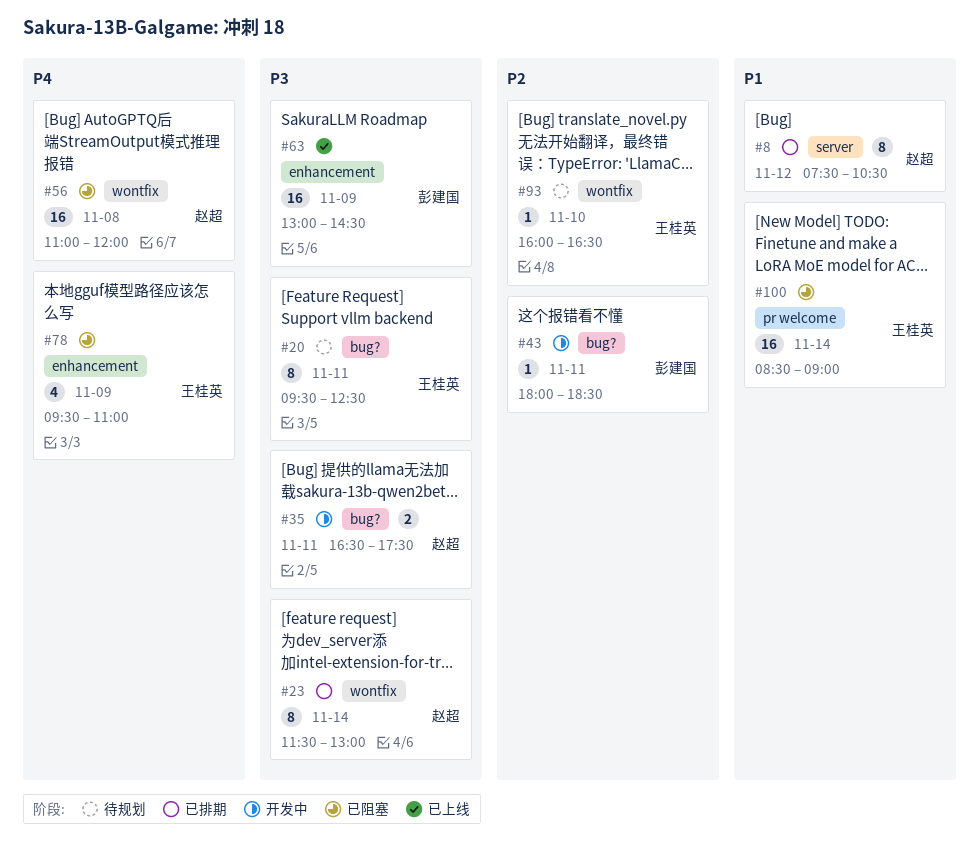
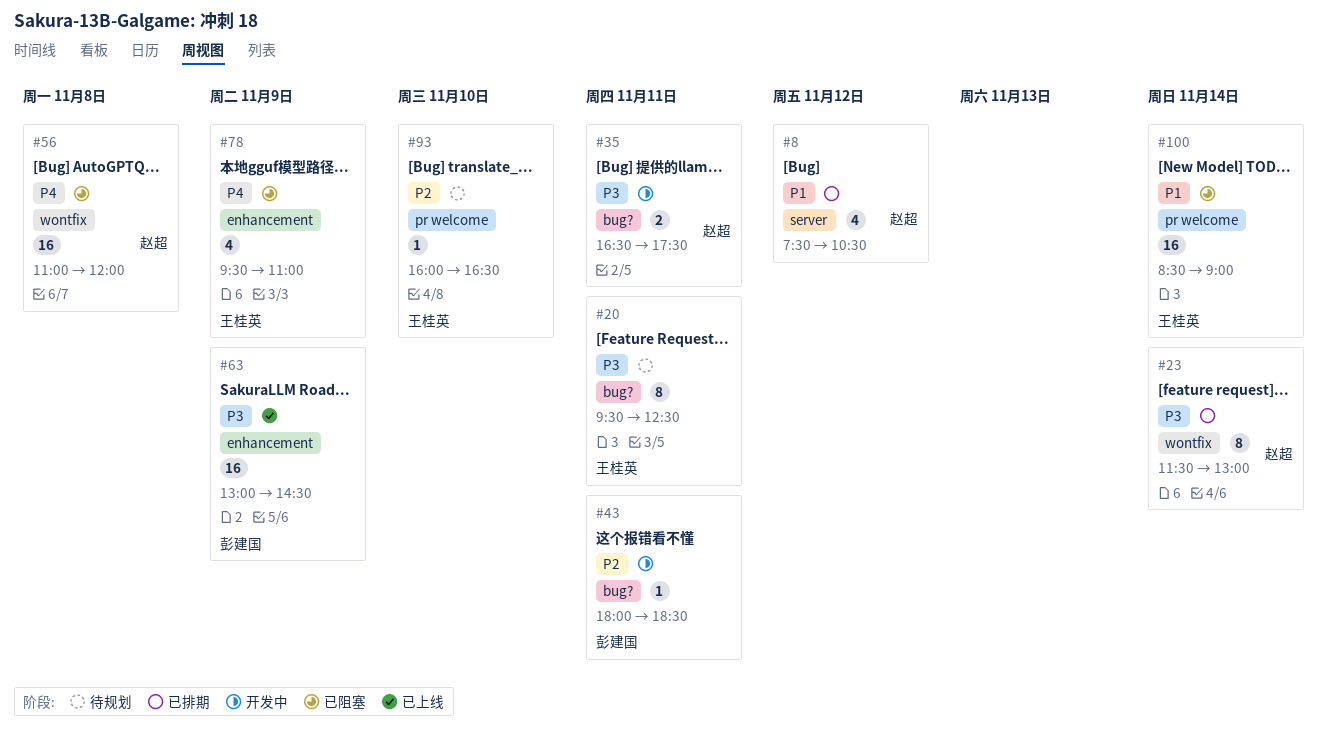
#8, estimate: 8 -> 4
#93, label: wontfix -> pr welcome

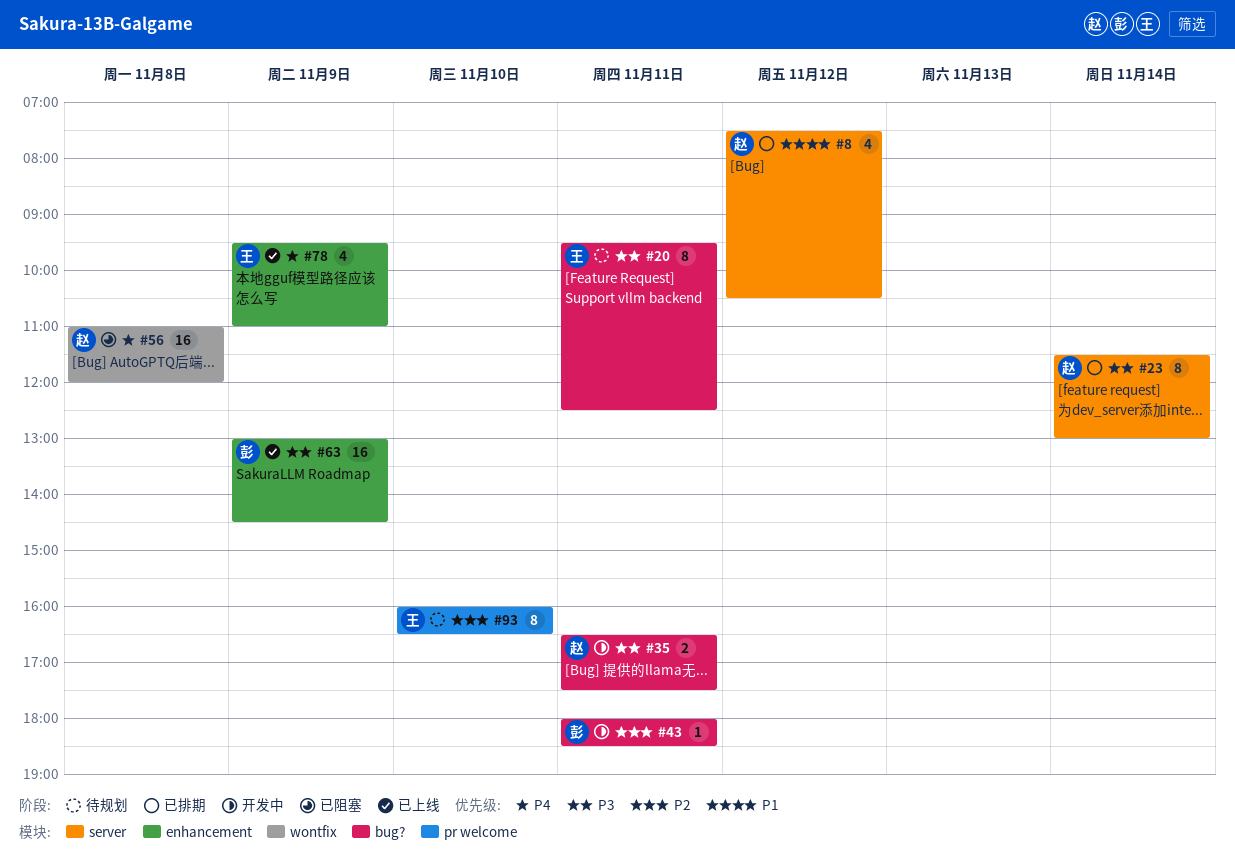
#23, label: wontfix -> server
#78, status: 已阻塞 -> 已上线
#93, estimate: 1 -> 8
#100: present -> none

